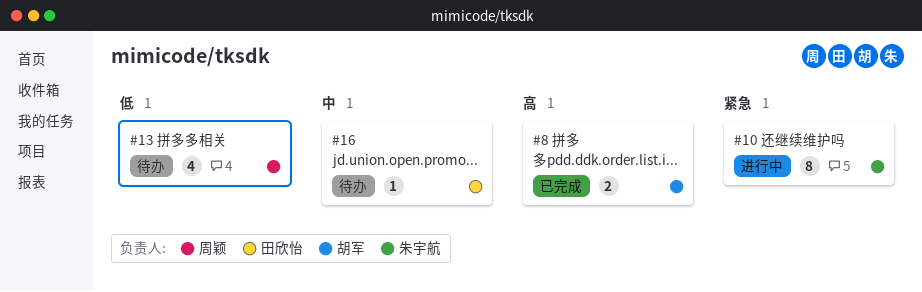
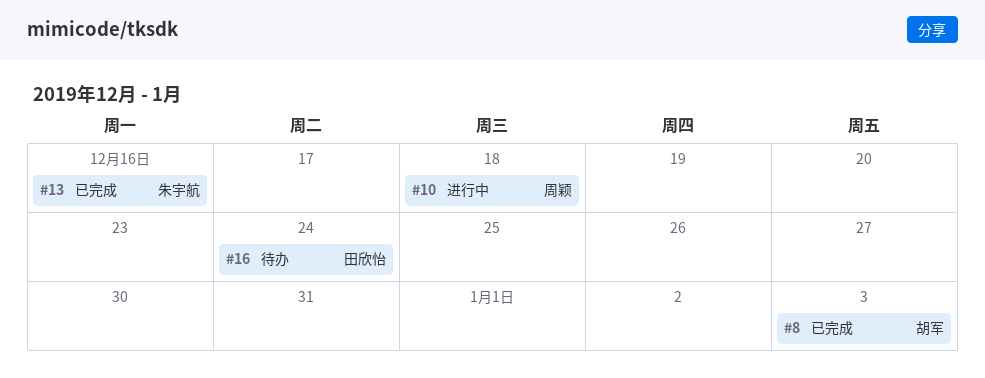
#10, owner: 朱宇航 -> 周颖
#13, status: 待办 -> 已完成
#13, owner: 周颖 -> 朱宇航

